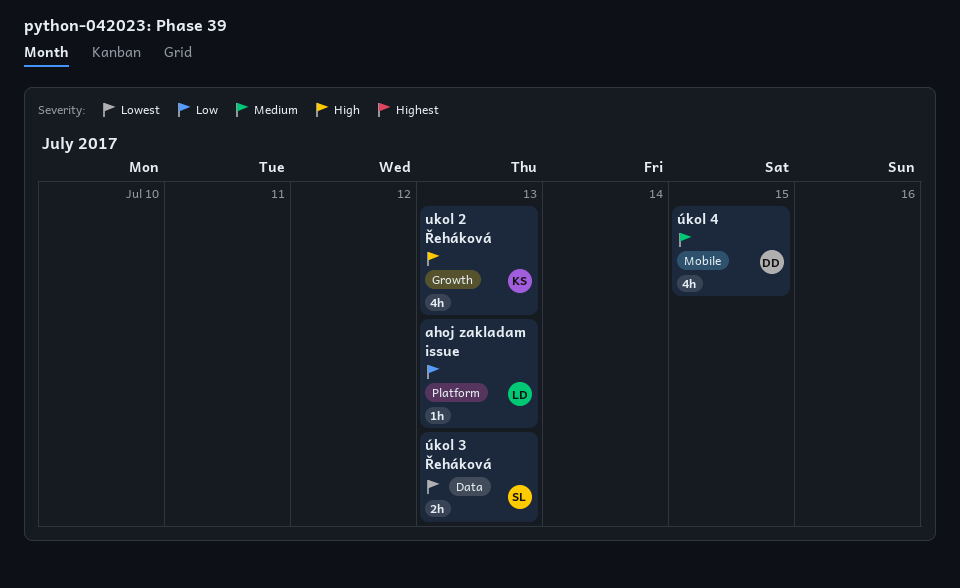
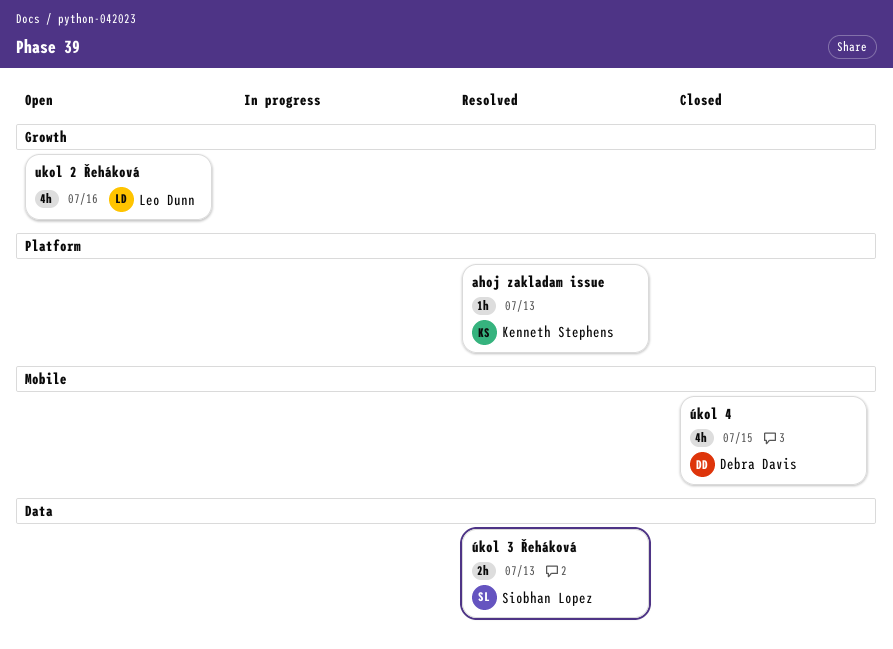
ahoj zakladam issue, owner: Leo Dunn -> Kenneth Stephens
ukol 2 Řeháková, owner: Kenneth Stephens -> Leo Dunn
ukol 2 Řeháková, due: Jul 13 -> Jul 16

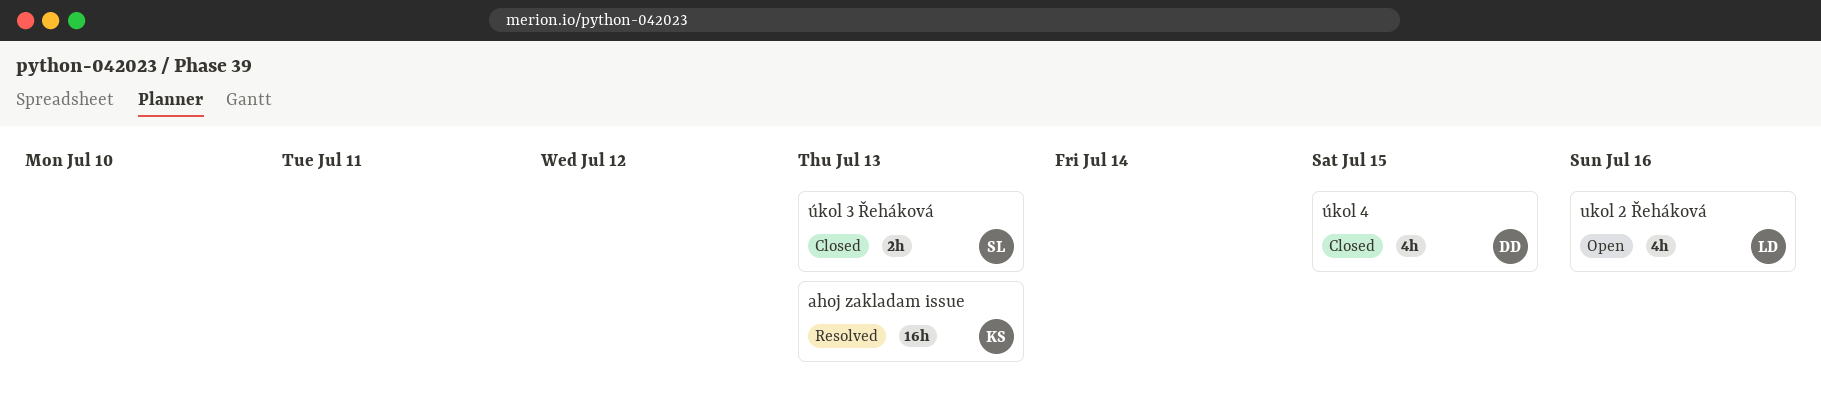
ahoj zakladam issue, estimate: 1h -> 16h
úkol 3 Řeháková, status: Resolved -> Closed

